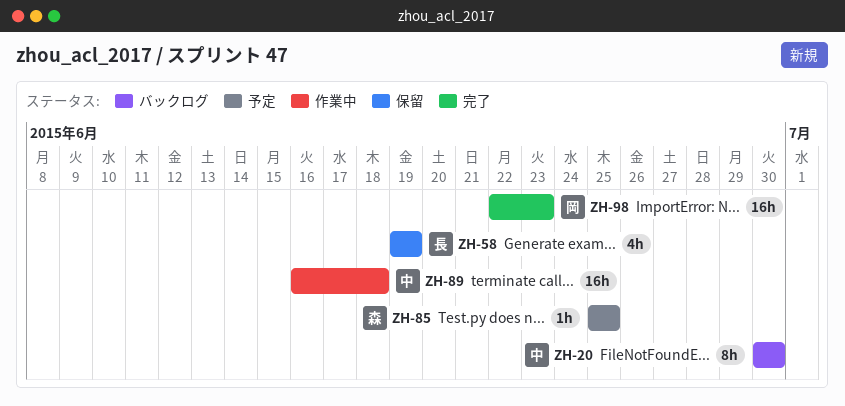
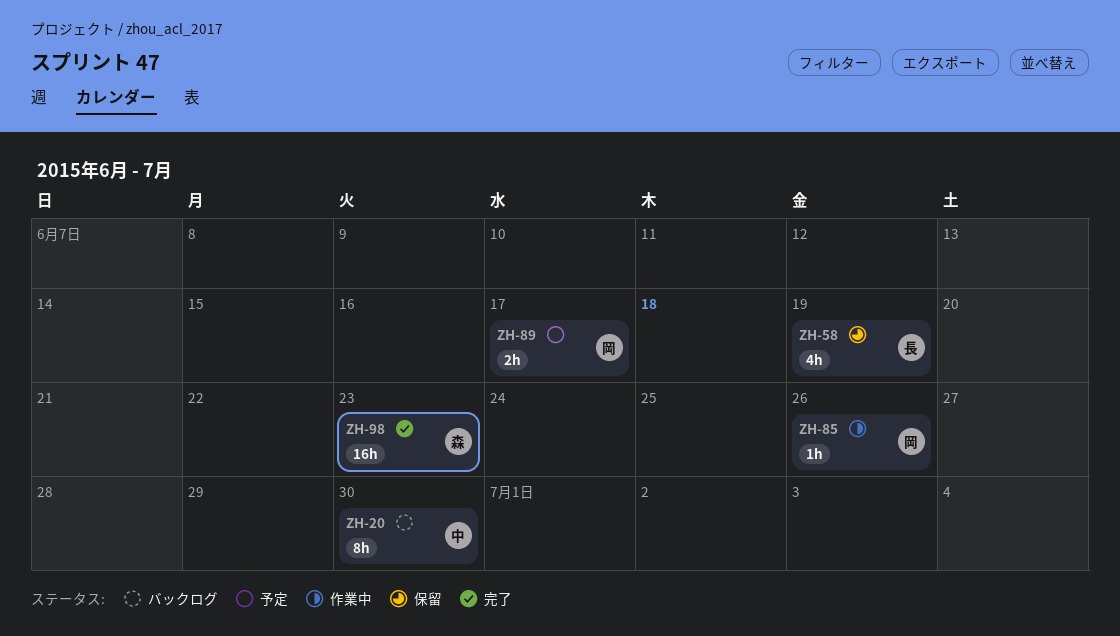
ZH-85, status: 予定 -> 作業中
ZH-85, owner: 森 -> 岡
ZH-85, due: Jun 25 -> Jun 26
ZH-89, status: 作業中 -> 予定
ZH-89, owner: 中 -> 岡
ZH-89, estimate: 16h -> 2h
ZH-89, due: Jun 18 -> Jun 17
ZH-98, owner: 岡 -> 森

